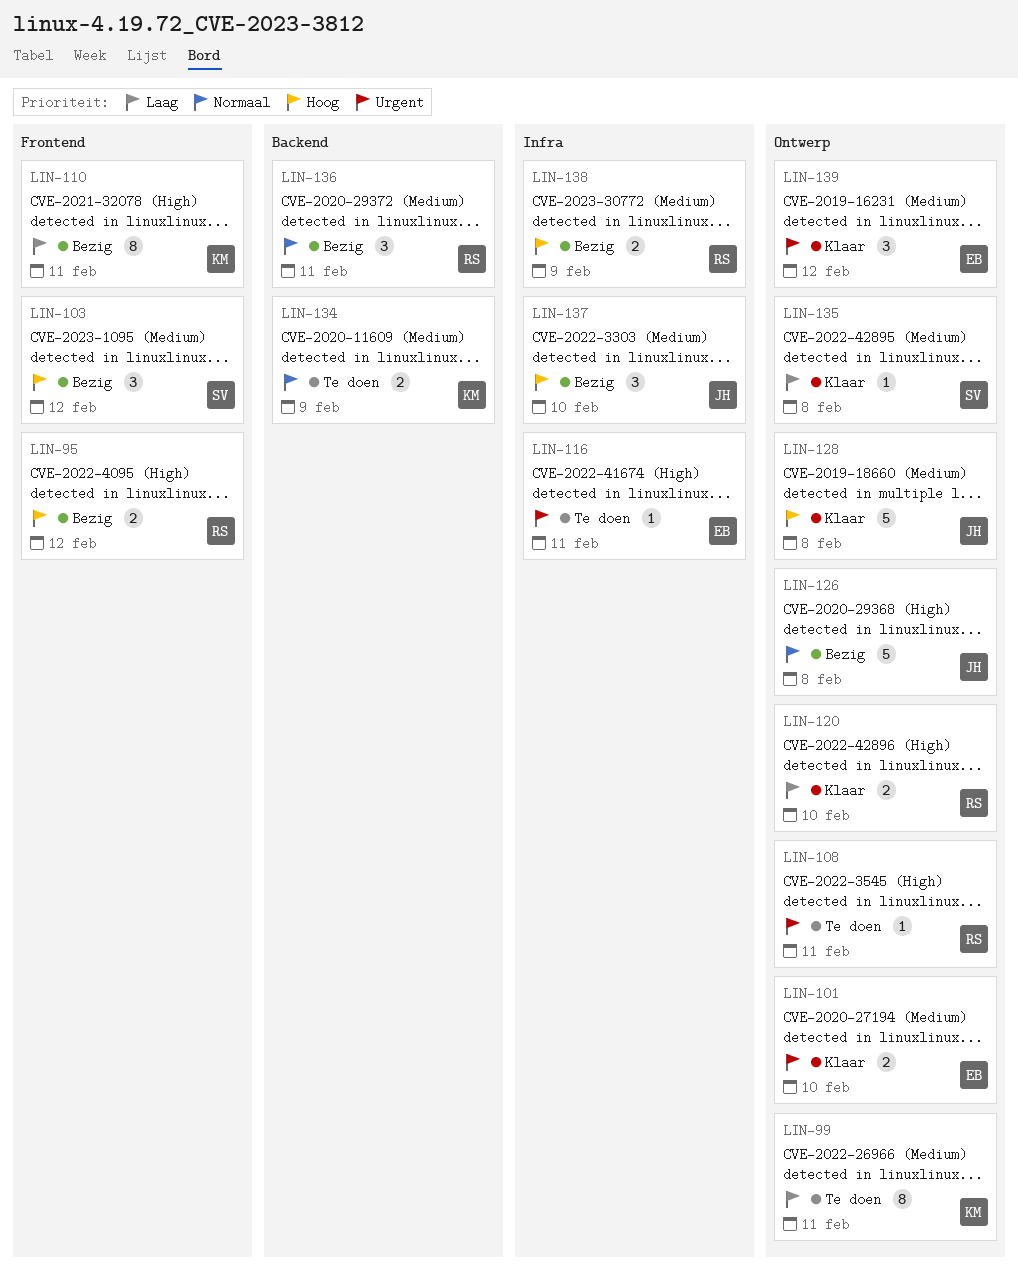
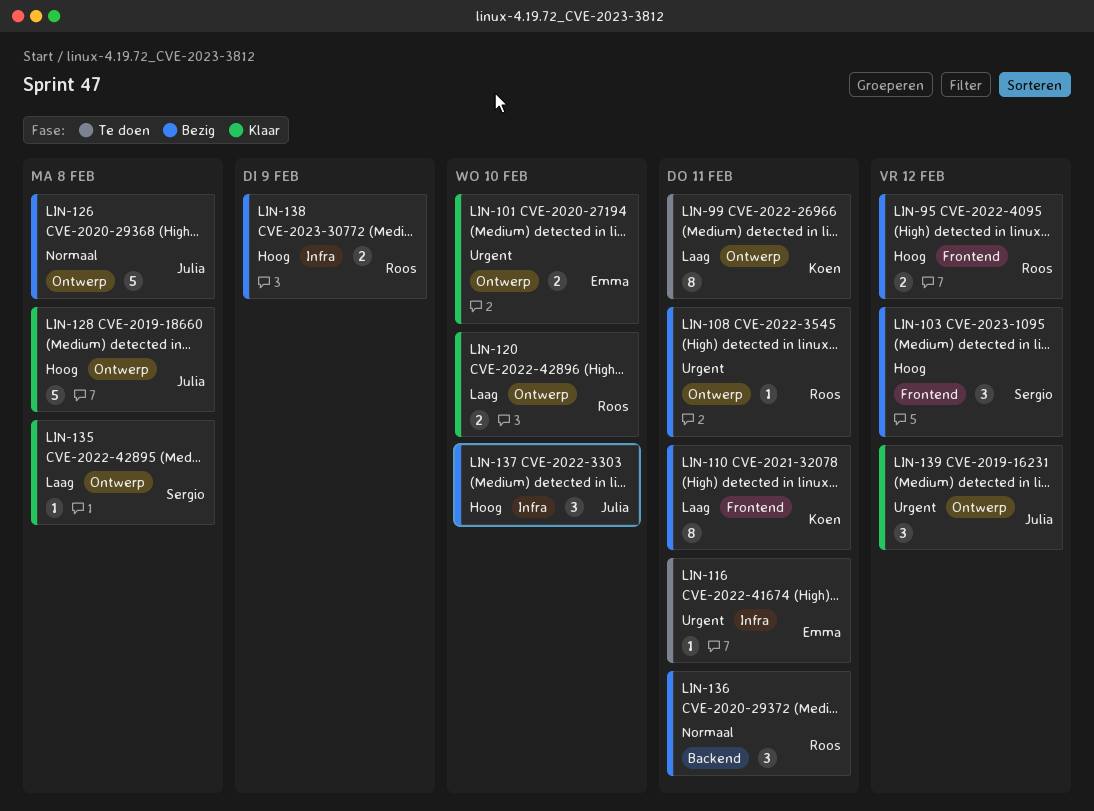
LIN-108, status: Te doen -> Bezig
LIN-134: present -> none
LIN-139, owner: Emma -> Julia

